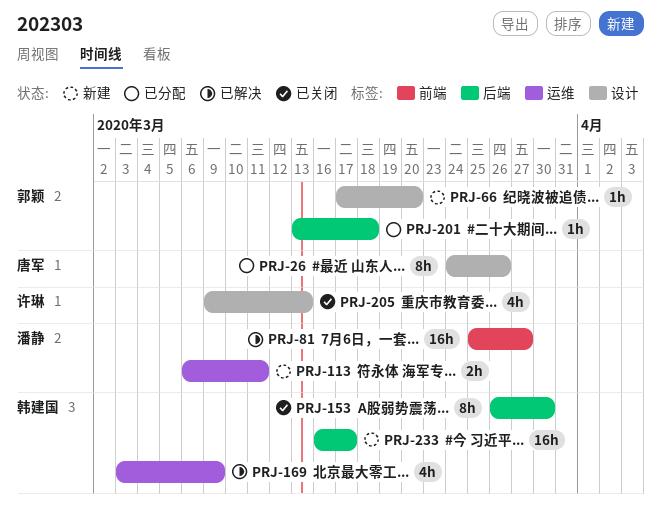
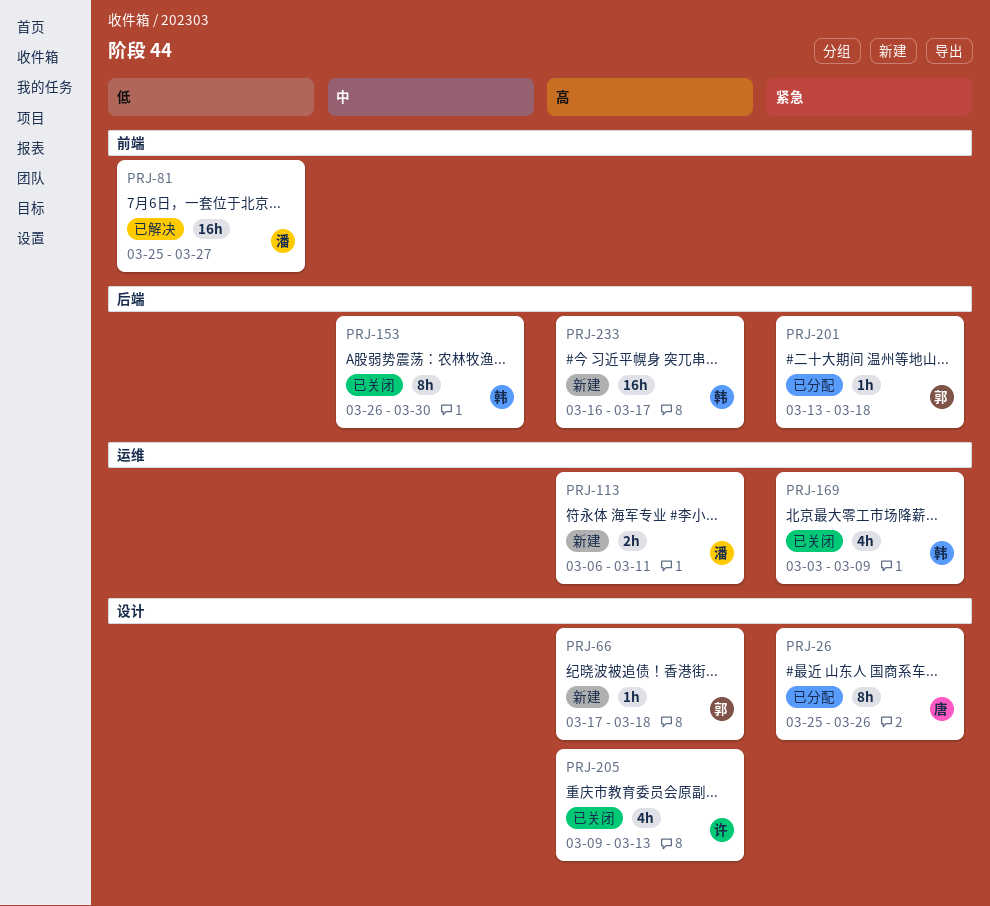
PRJ-26, start: Mar 24 -> Mar 25
PRJ-66, due: Mar 20 -> Mar 18
PRJ-169, status: 已解决 -> 已关闭

